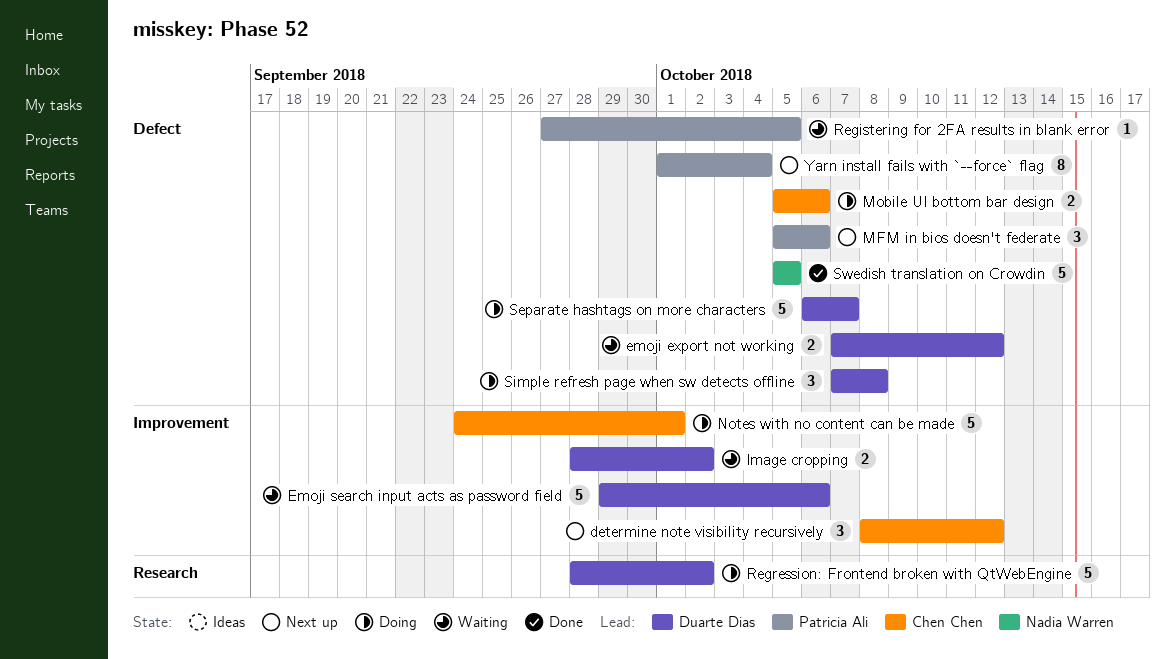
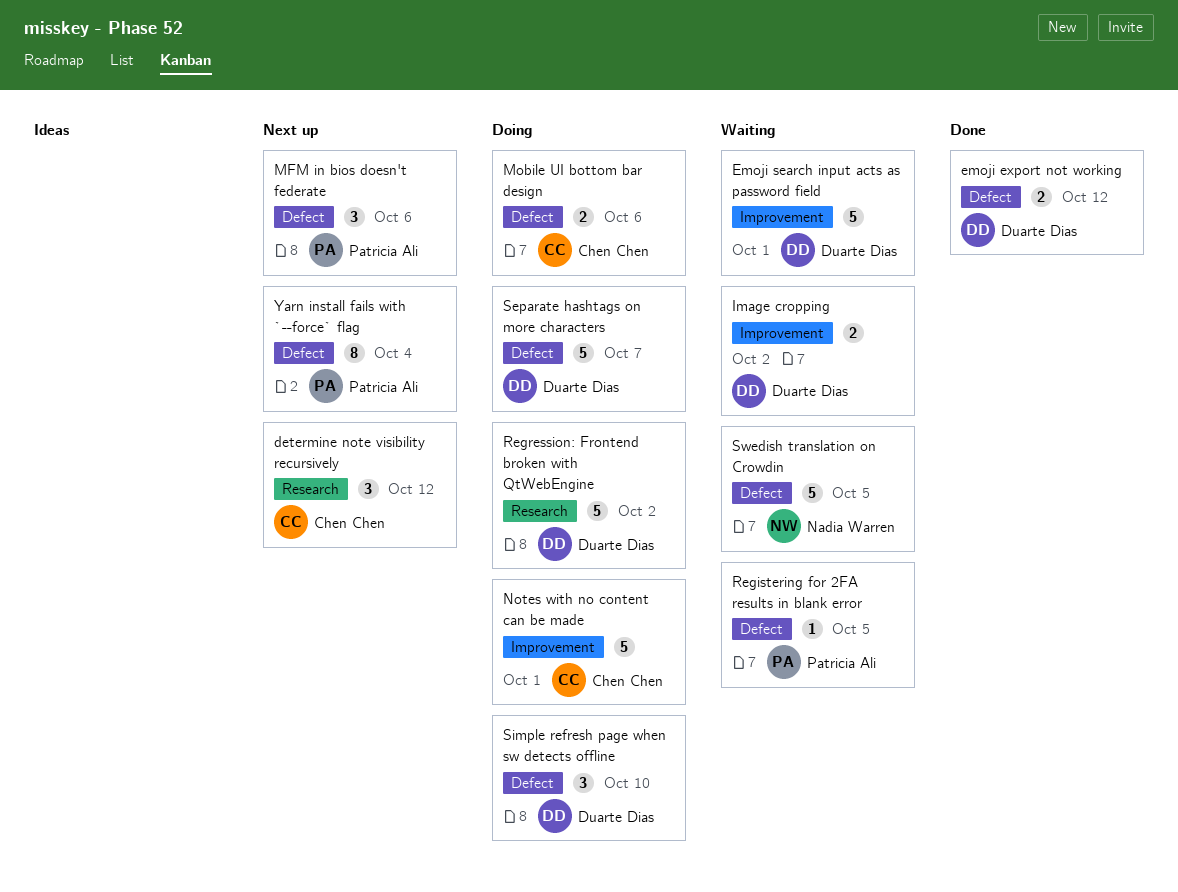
determine note visibility recursively, label: Improvement -> Research
emoji export not working, status: Waiting -> Done
Emoji search input acts as password field, due: Oct 6 -> Oct 1
Simple refresh page when sw detects offline, due: Oct 8 -> Oct 10
Swedish translation on Crowdin, status: Done -> Waiting

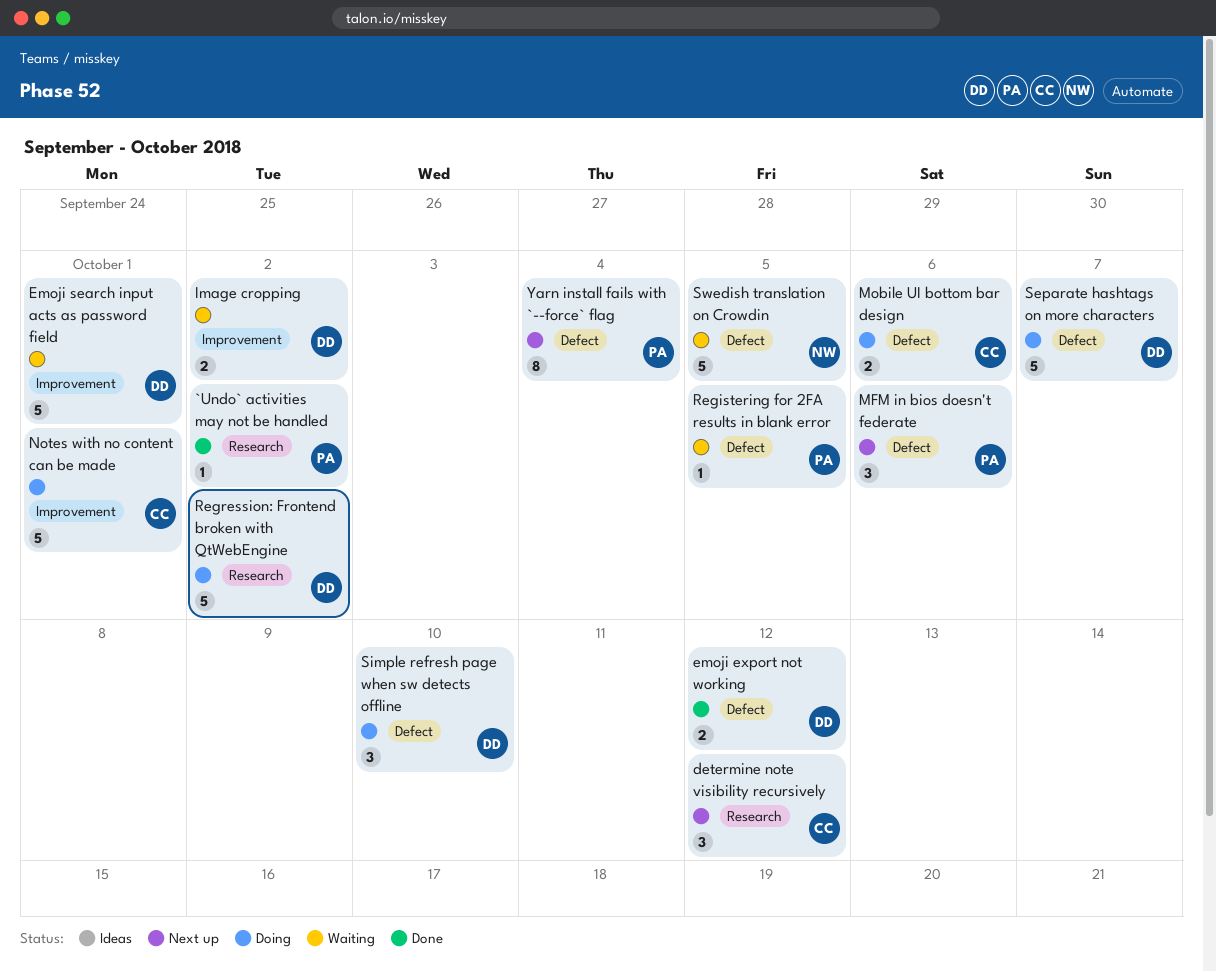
`Undo` activities may not be handled: none -> present

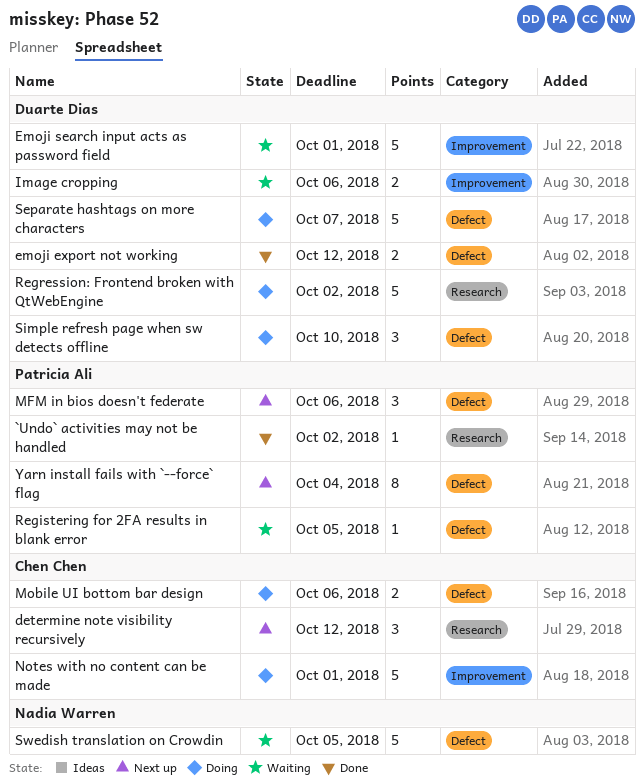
Image cropping, due: Oct 2 -> Oct 6

